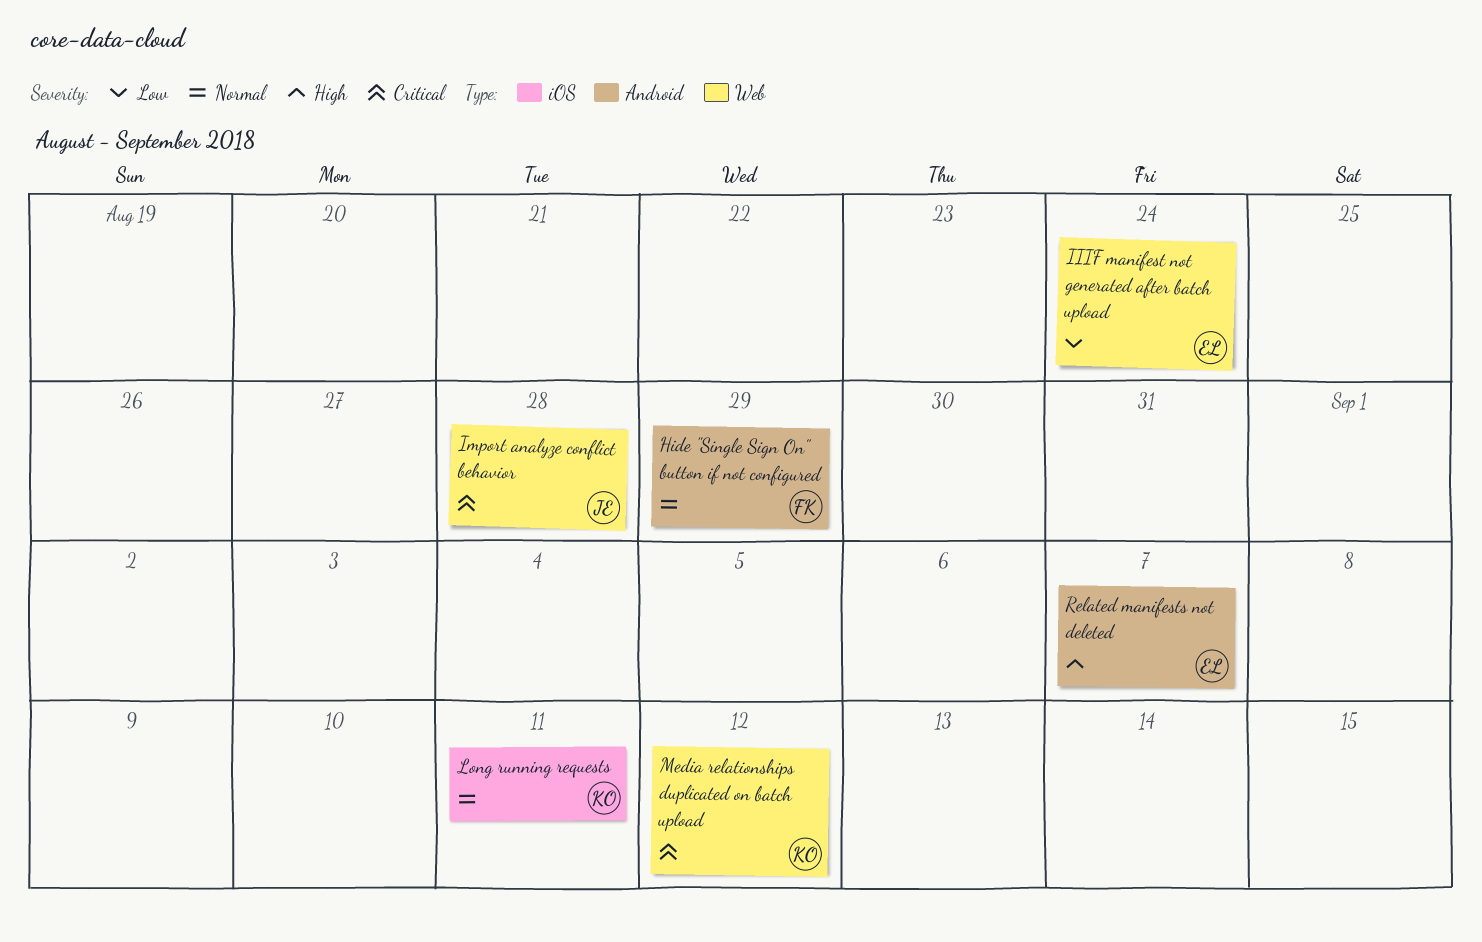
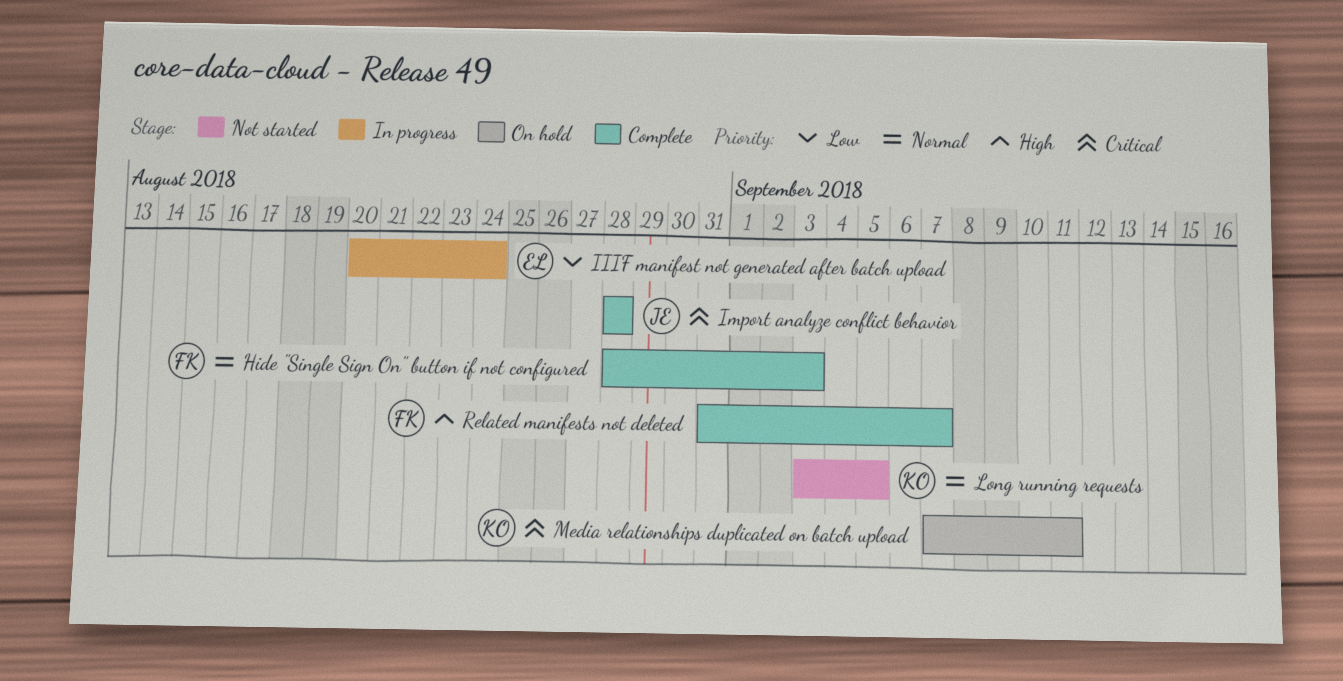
Hide "Single Sign On" button if not configured, due: Aug 29 -> Sep 3
Long running requests, due: Sep 11 -> Sep 5
Media relationships duplicated on batch upload, due: Sep 12 -> Sep 11
Related manifests not deleted, owner: EL -> FK

